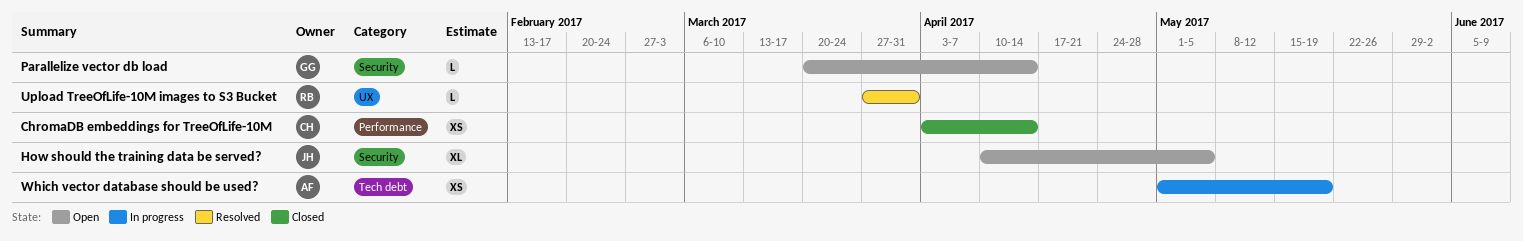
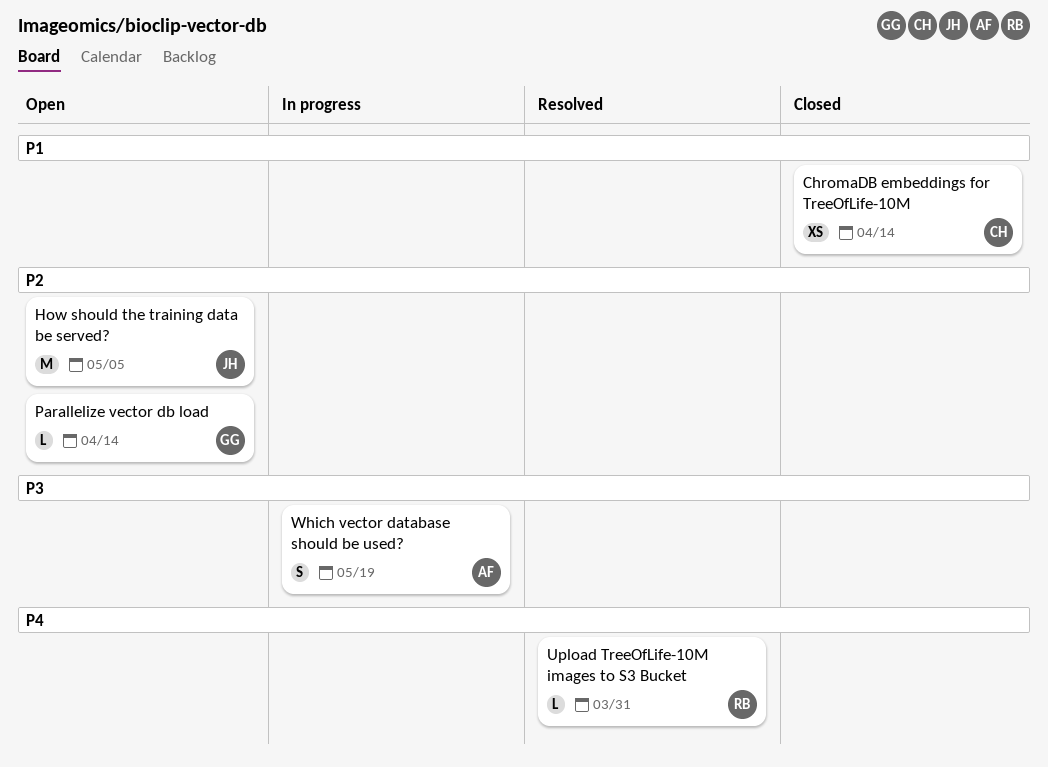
How should the training data be served?, estimate: XL -> M
Which vector database should be used?, estimate: XS -> S

